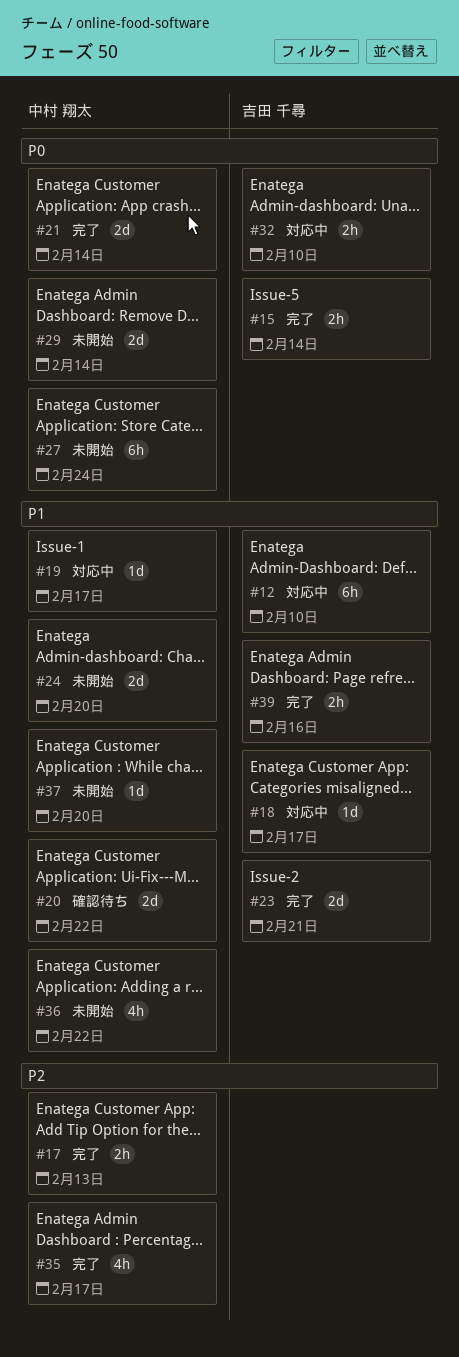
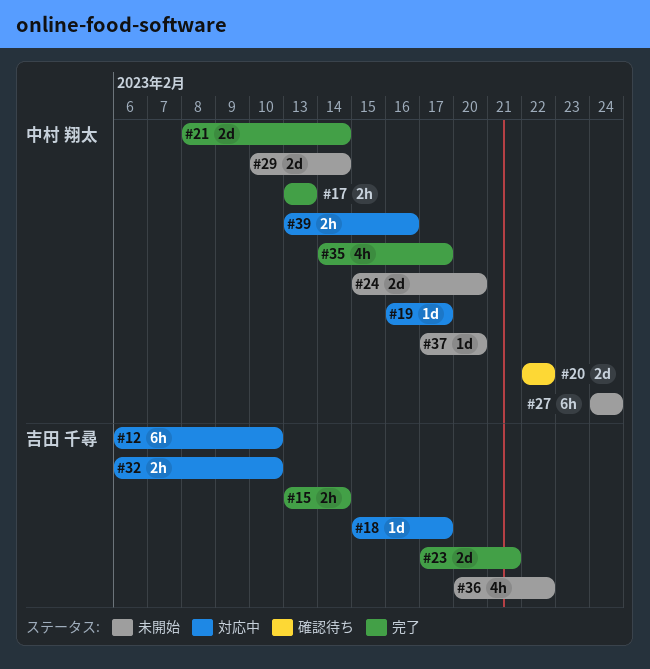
#36, owner: 中村 翔太 -> 吉田 千尋
#39, status: 完了 -> 対応中
#39, owner: 吉田 千尋 -> 中村 翔太

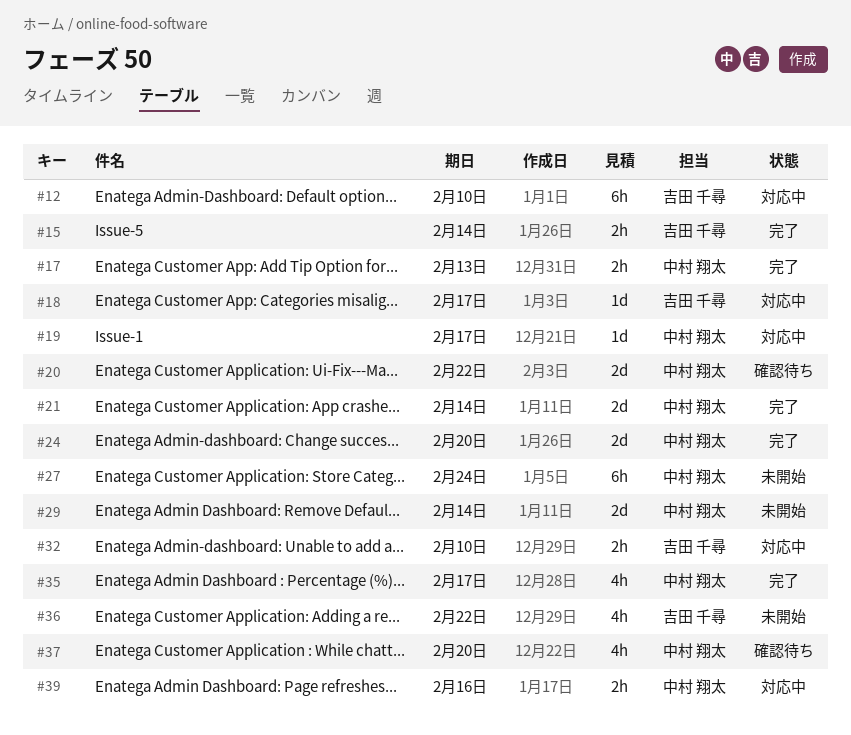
#23: present -> none
#24, status: 未開始 -> 完了
#37, status: 未開始 -> 確認待ち
#37, estimate: 1d -> 4h

